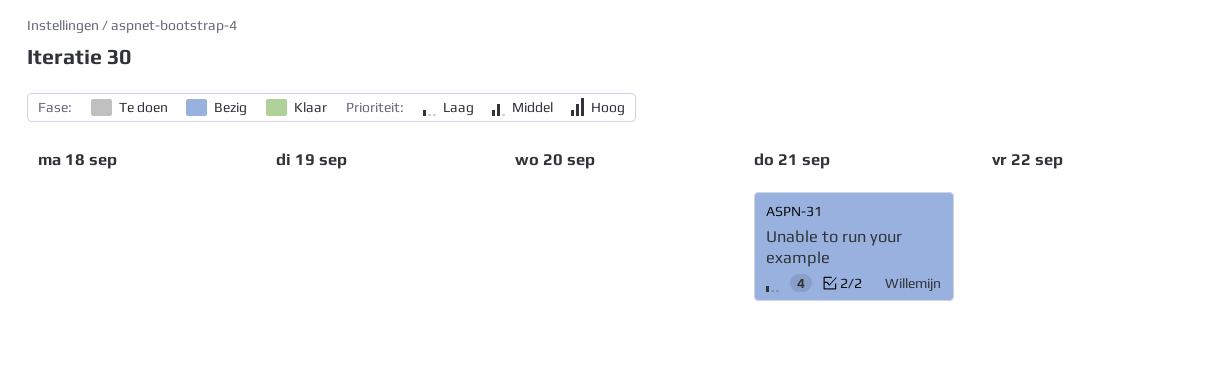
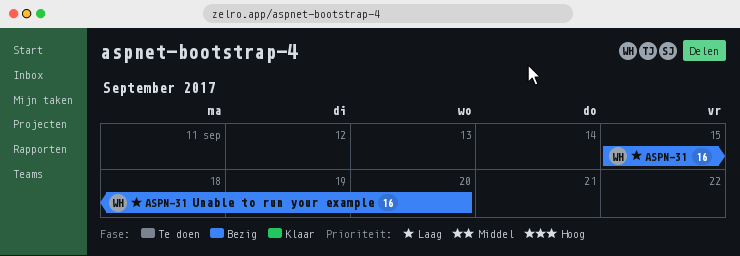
ASPN-31, estimate: 4 -> 16
ASPN-31, due: Sep 21 -> Sep 20

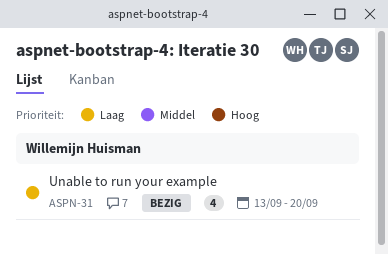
ASPN-31, estimate: 16 -> 4
ASPN-31, start: Sep 15 -> Sep 13

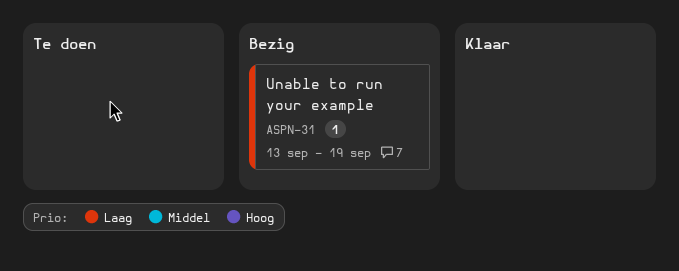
ASPN-31, estimate: 4 -> 1
ASPN-31, due: Sep 20 -> Sep 19

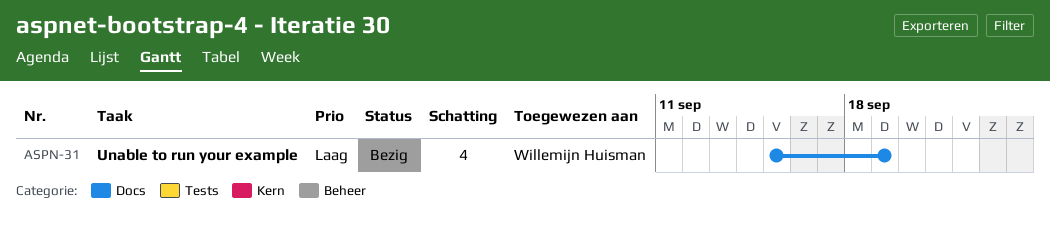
ASPN-31, estimate: 1 -> 4
ASPN-31, start: Sep 13 -> Sep 15

